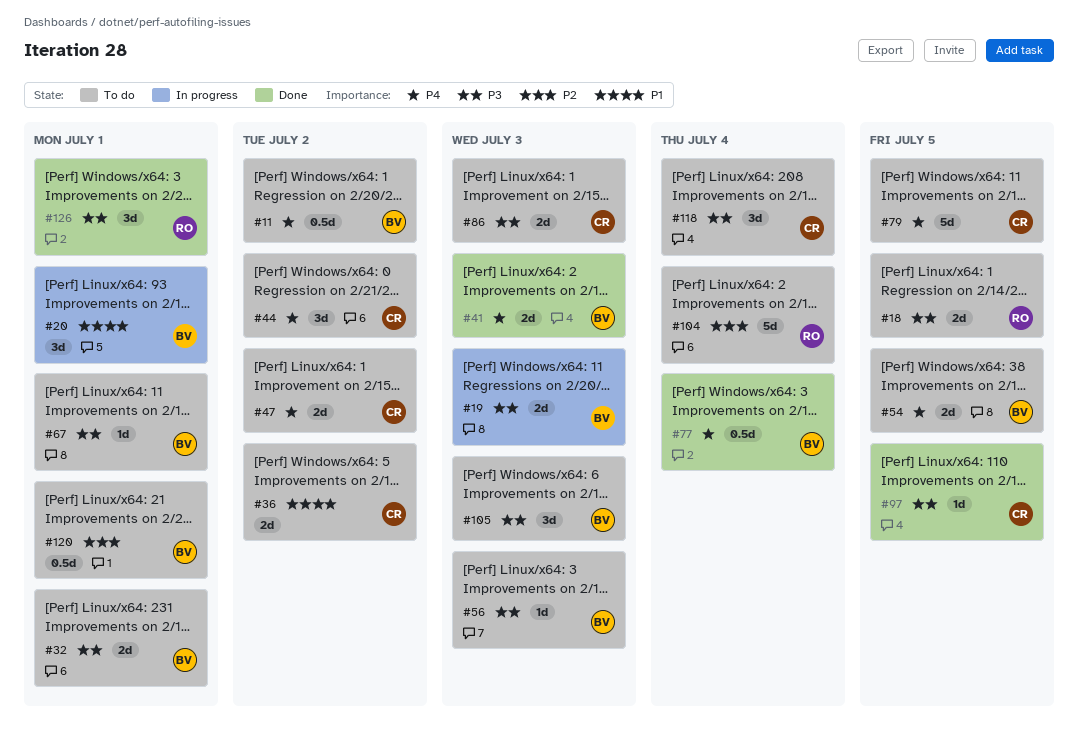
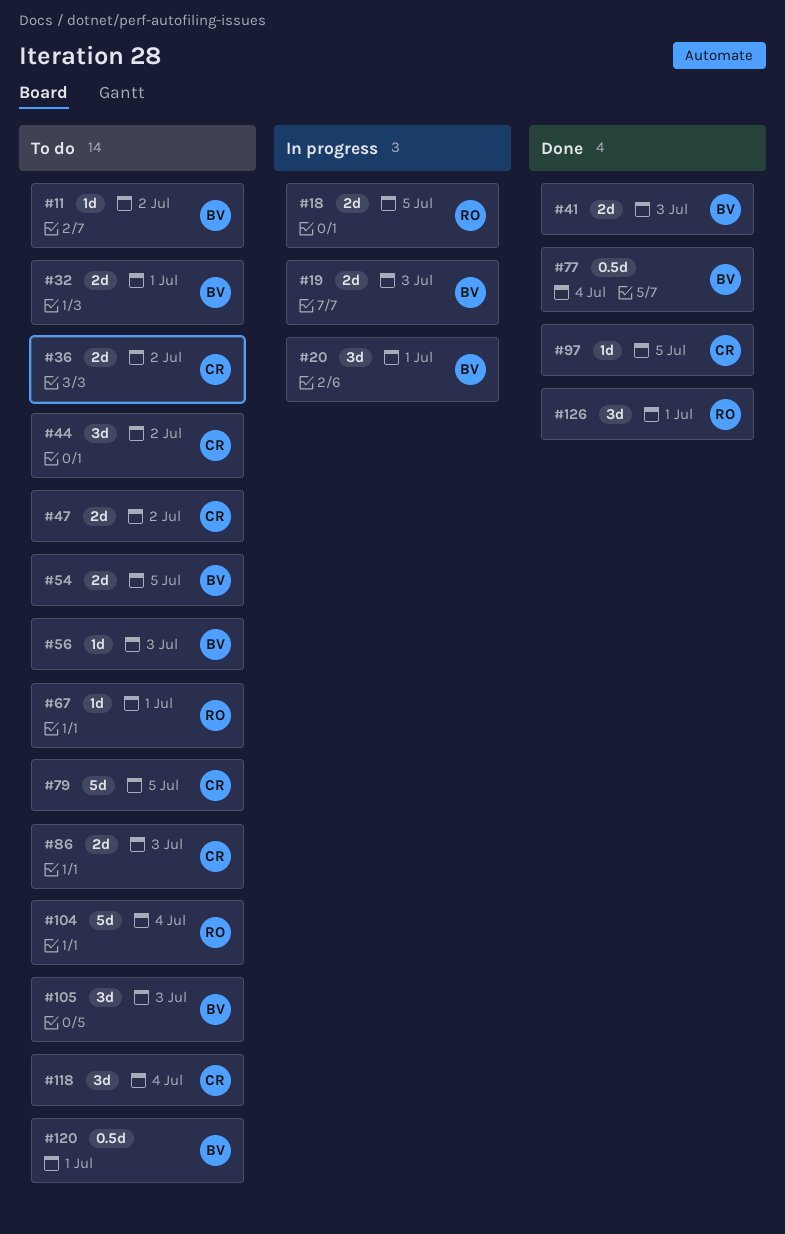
#11, estimate: 0.5d -> 1d
#18, status: To do -> In progress
#67, owner: BV -> RO

